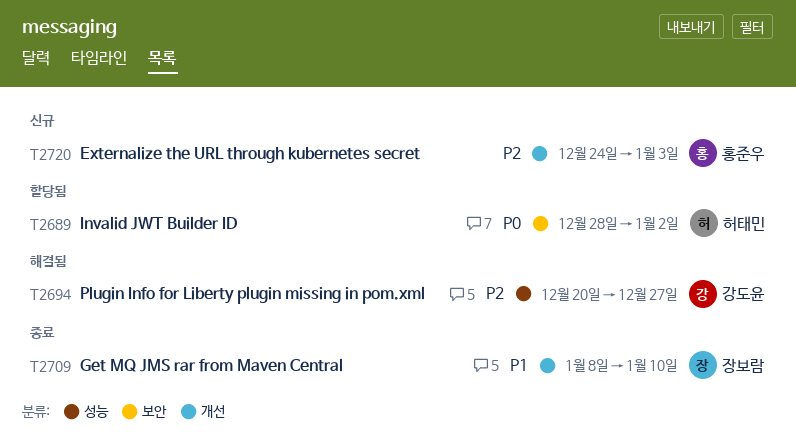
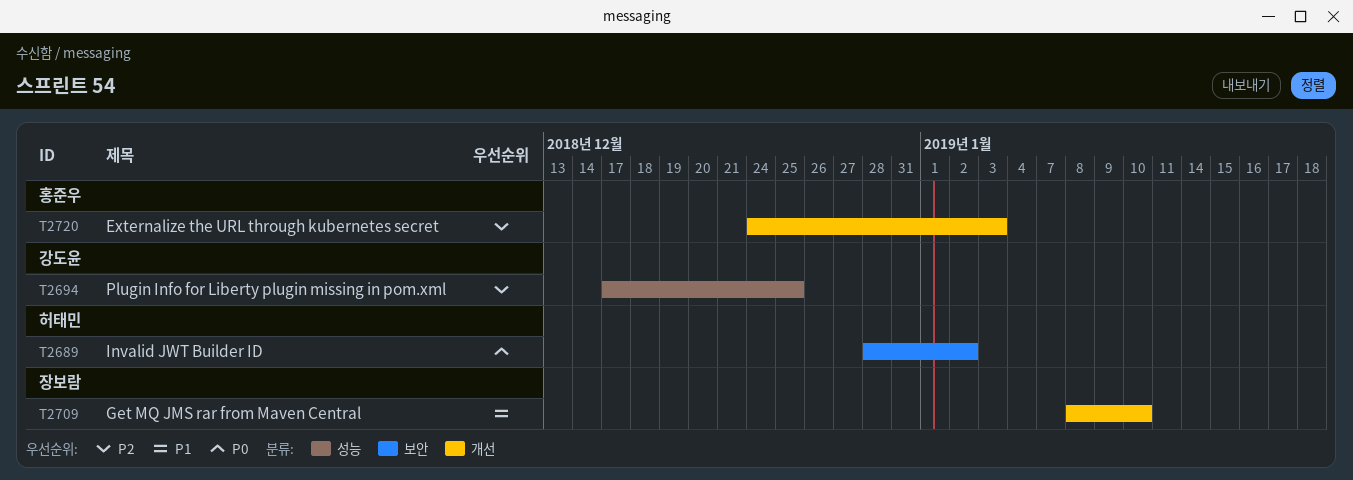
T2694, start: Dec 20 -> Dec 17
T2694, due: Dec 27 -> Dec 25

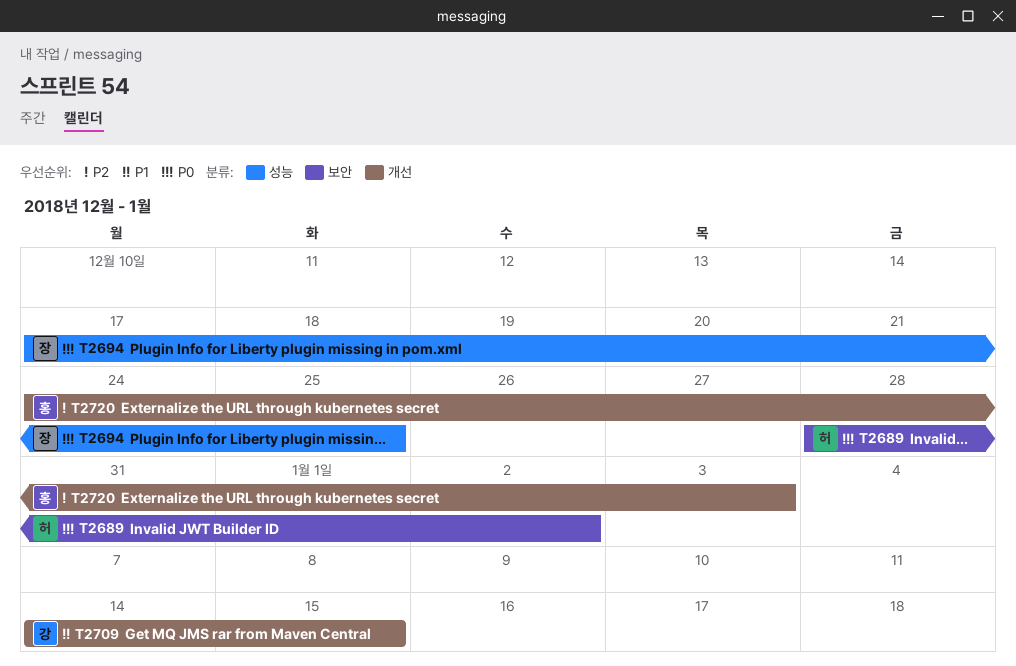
T2694, owner: 강도윤 -> 장보람
T2694, priority: P2 -> P0
T2709, owner: 장보람 -> 강도윤
T2709, start: Jan 8 -> Jan 14
T2709, due: Jan 10 -> Jan 15

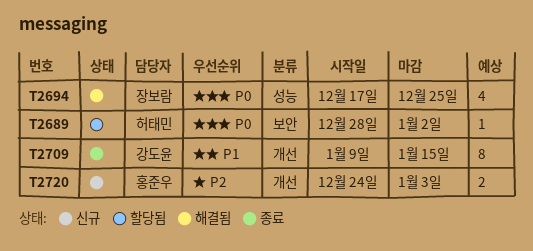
T2709, start: Jan 14 -> Jan 9

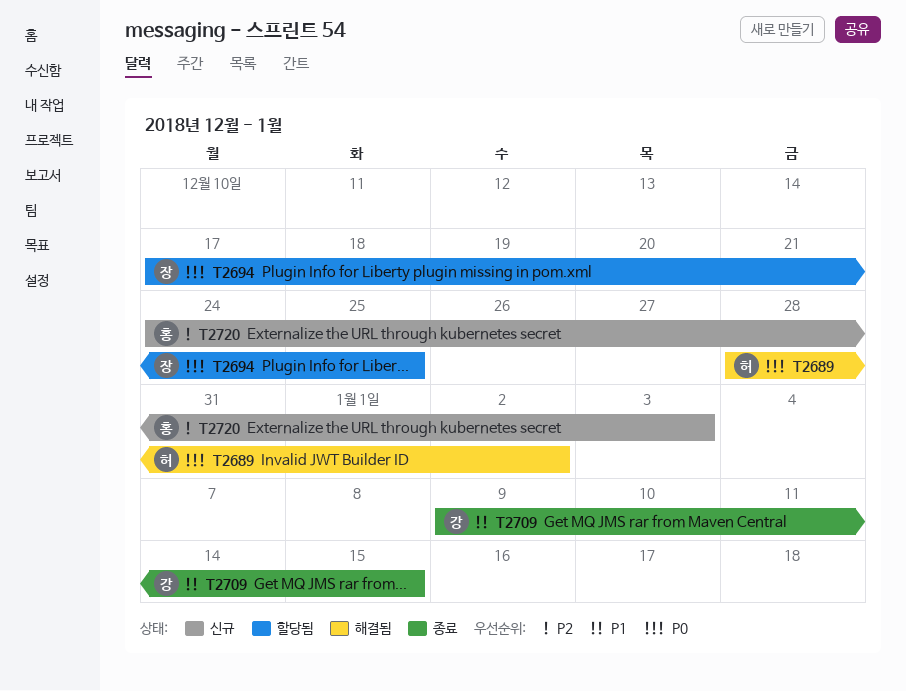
T2689, status: 할당됨 -> 해결됨
T2694, status: 해결됨 -> 할당됨

